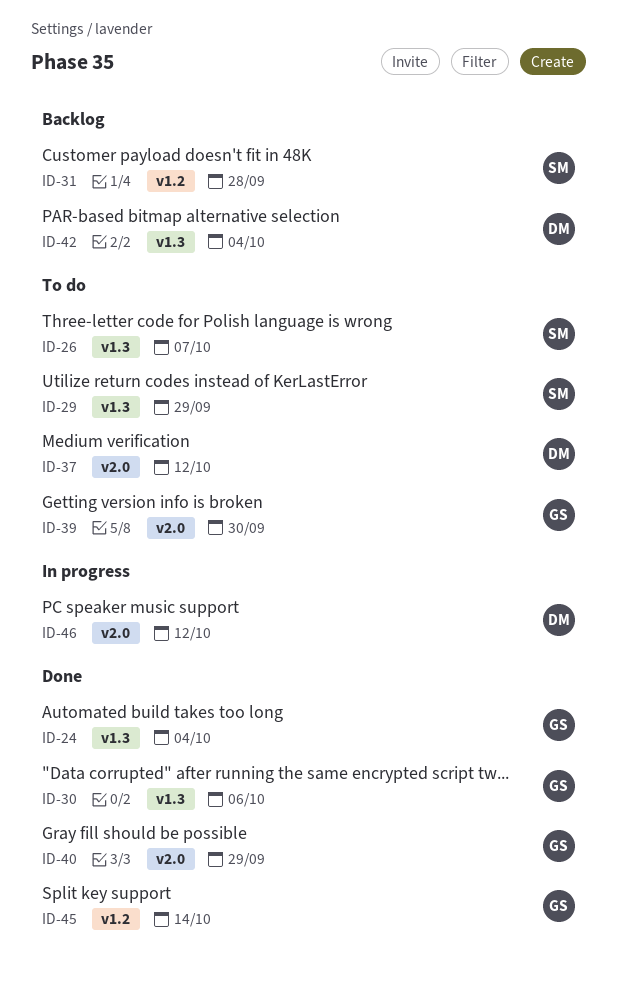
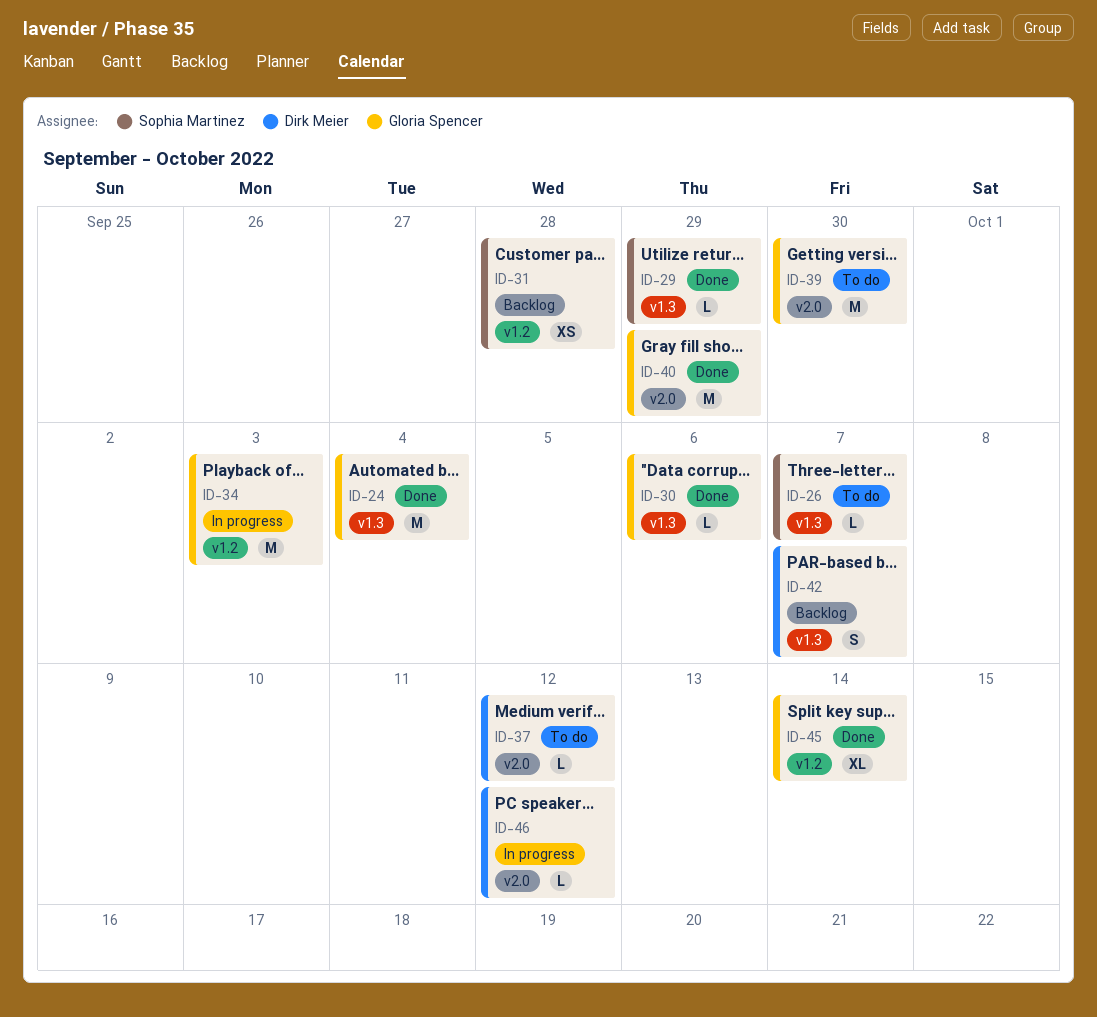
ID-29, status: To do -> Done
ID-34: none -> present
ID-42, due: Oct 4 -> Oct 7

